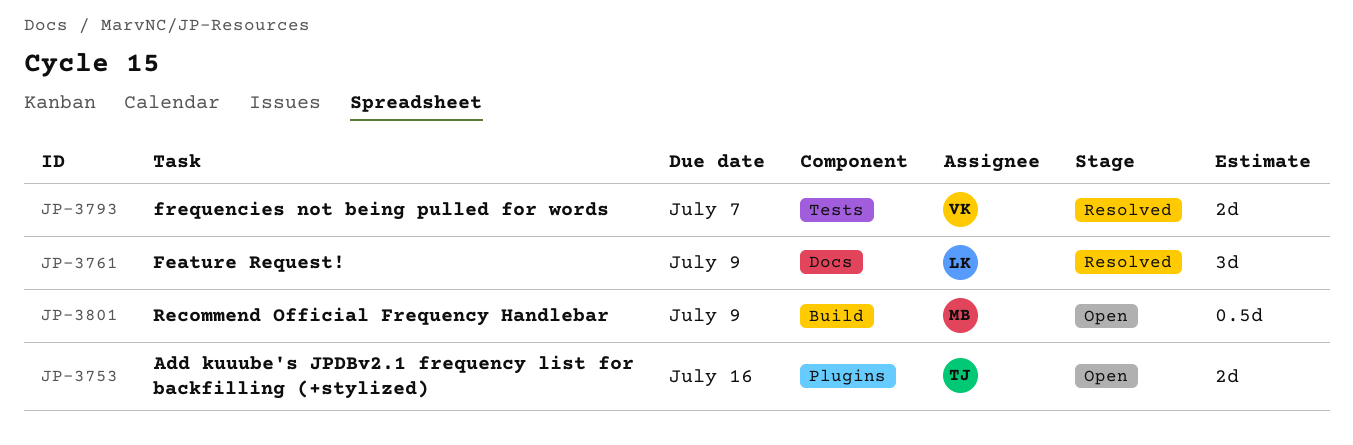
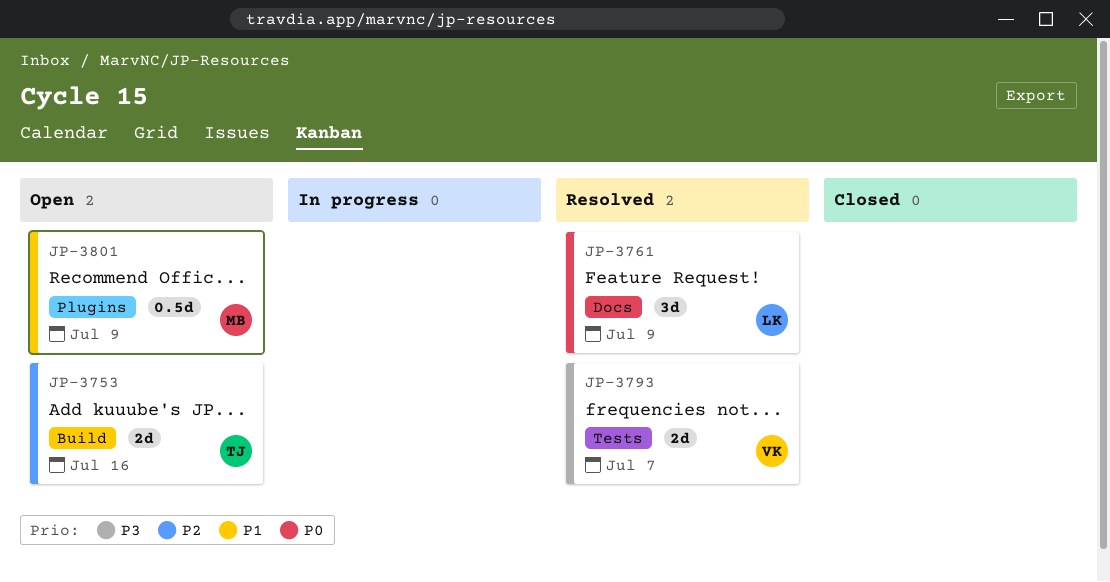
JP-3753, label: Plugins -> Build
JP-3801, label: Build -> Plugins

